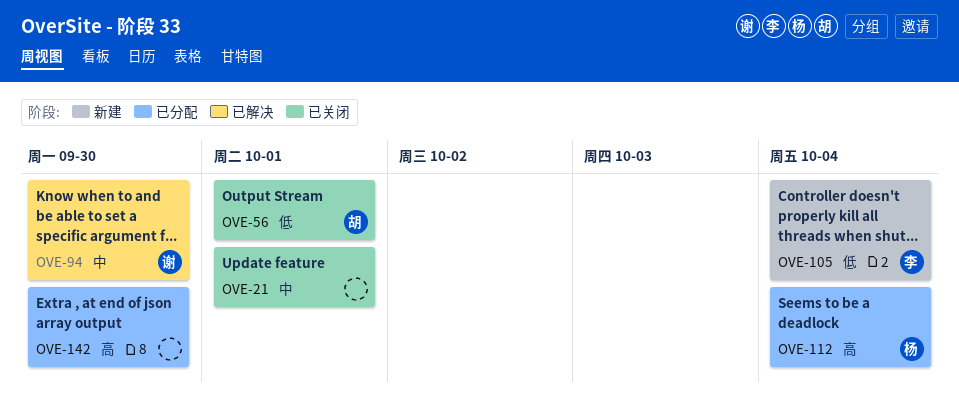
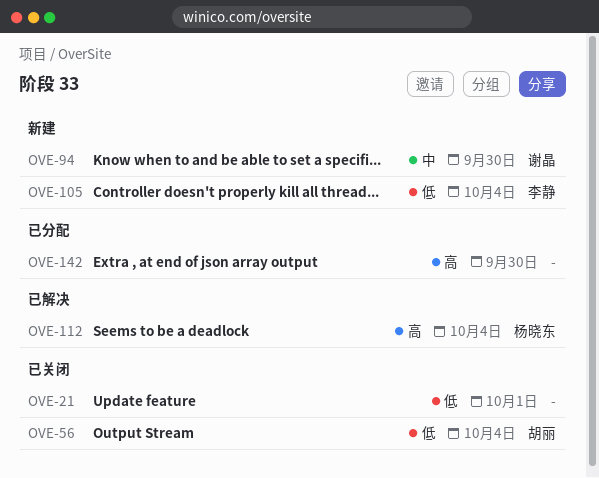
OVE-21, priority: 中 -> 低
OVE-56, due: Oct 1 -> Oct 4
OVE-94, status: 已解决 -> 新建
OVE-112, status: 已分配 -> 已解决

